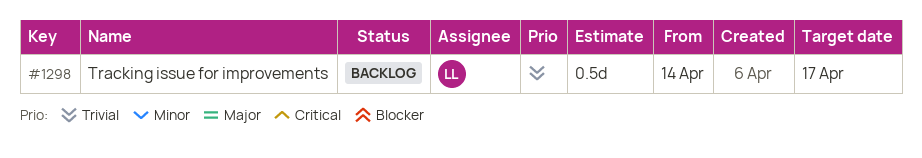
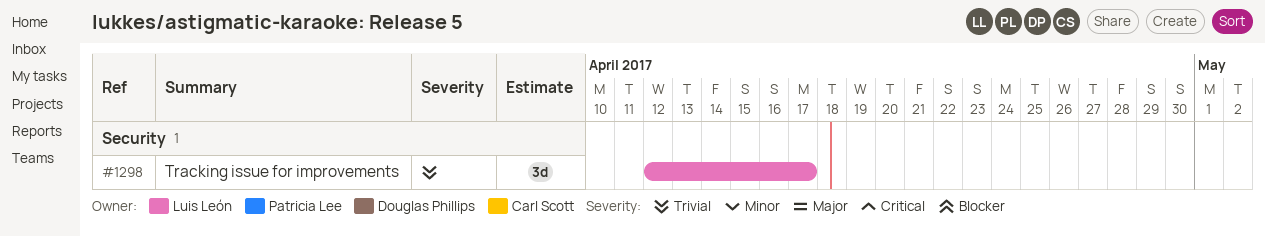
#1298, estimate: 0.5d -> 3d
#1298, start: Apr 14 -> Apr 12

